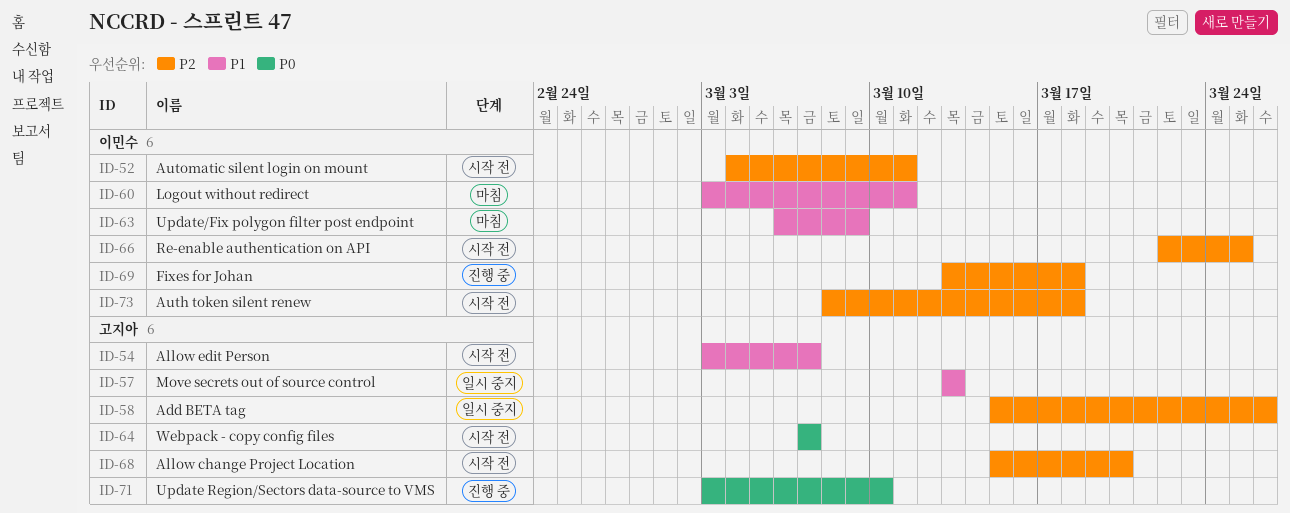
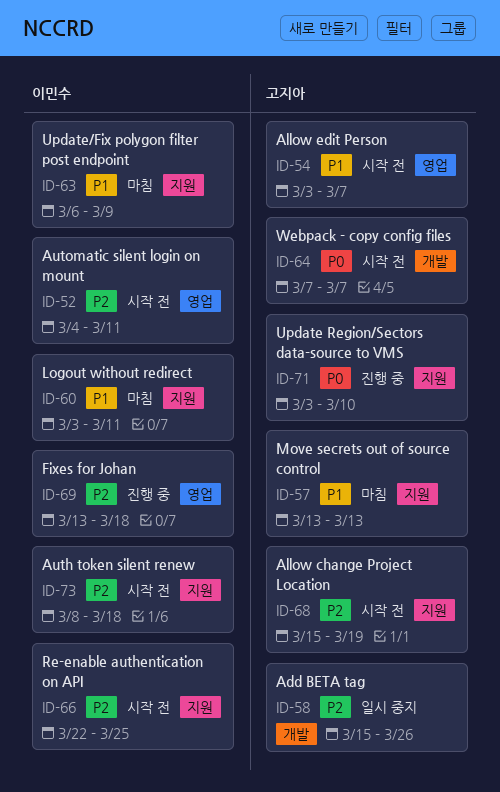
ID-57, status: 일시 중지 -> 마침
ID-68, due: Mar 20 -> Mar 19

